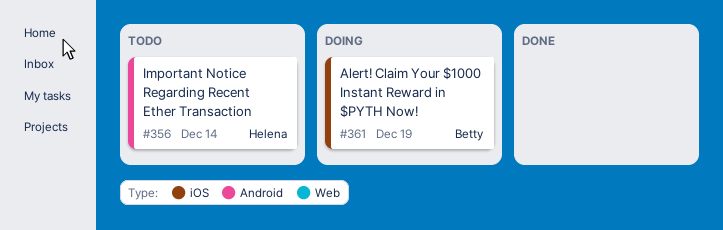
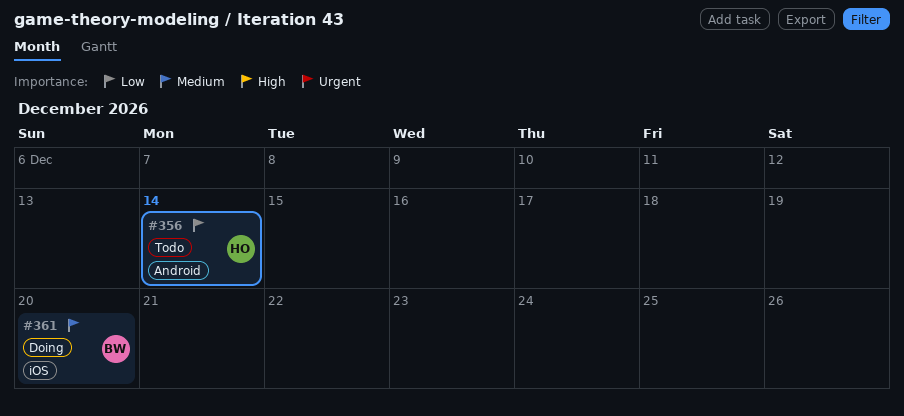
#361, due: Dec 19 -> Dec 20

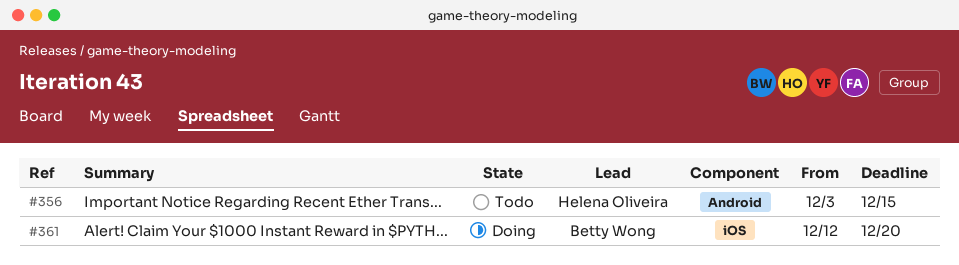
#356, due: Dec 14 -> Dec 15

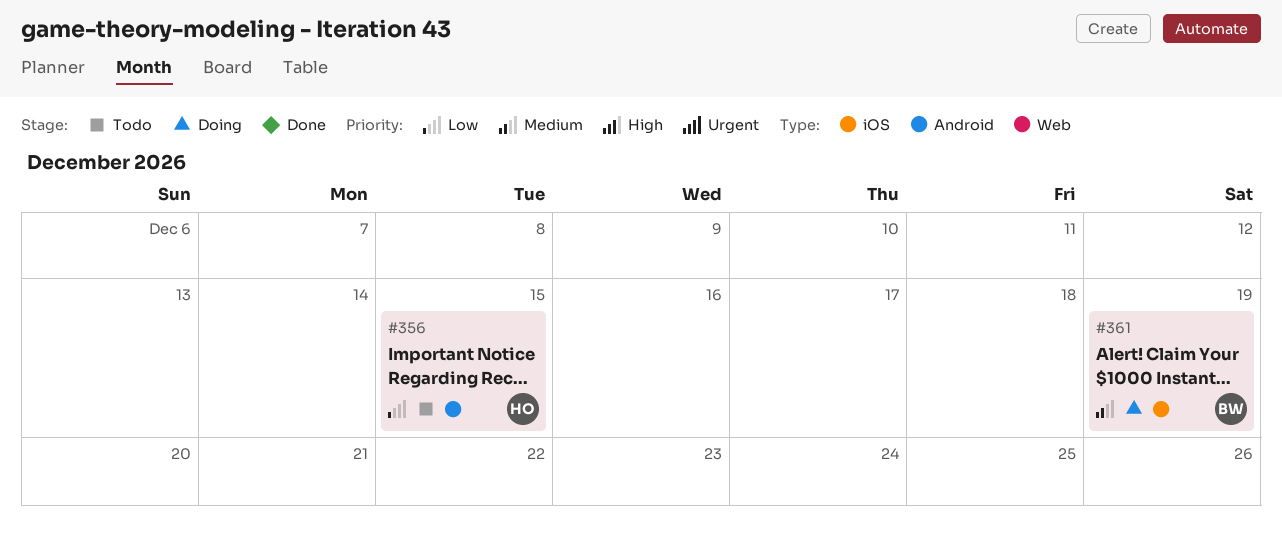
#361, due: Dec 20 -> Dec 19

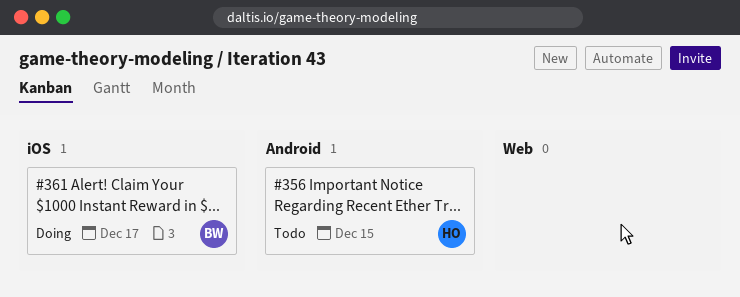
#361, due: Dec 19 -> Dec 17

